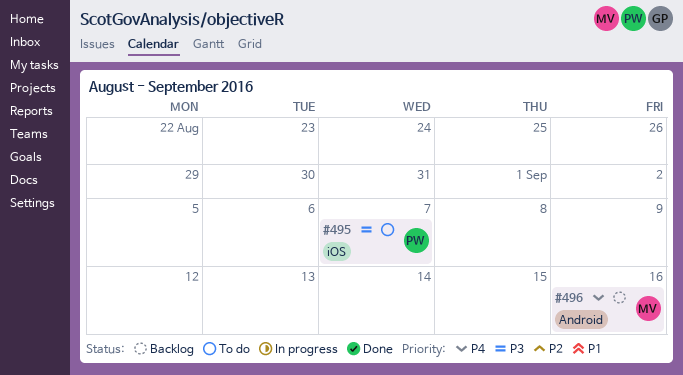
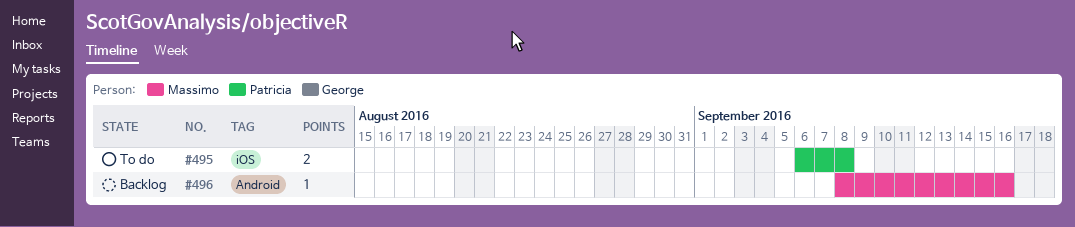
#495, due: Sep 7 -> Sep 8

